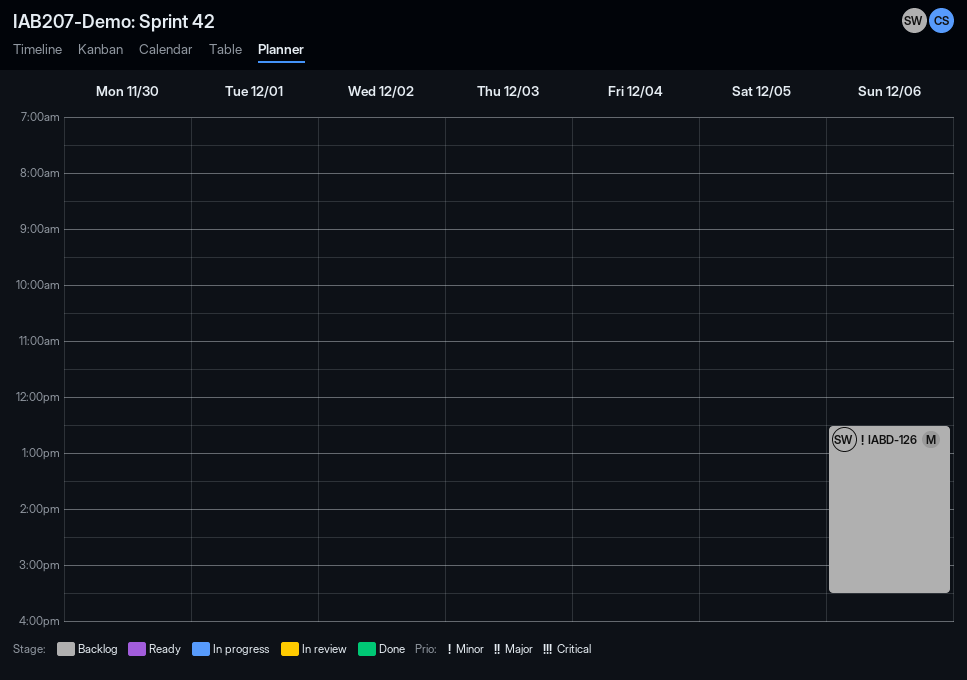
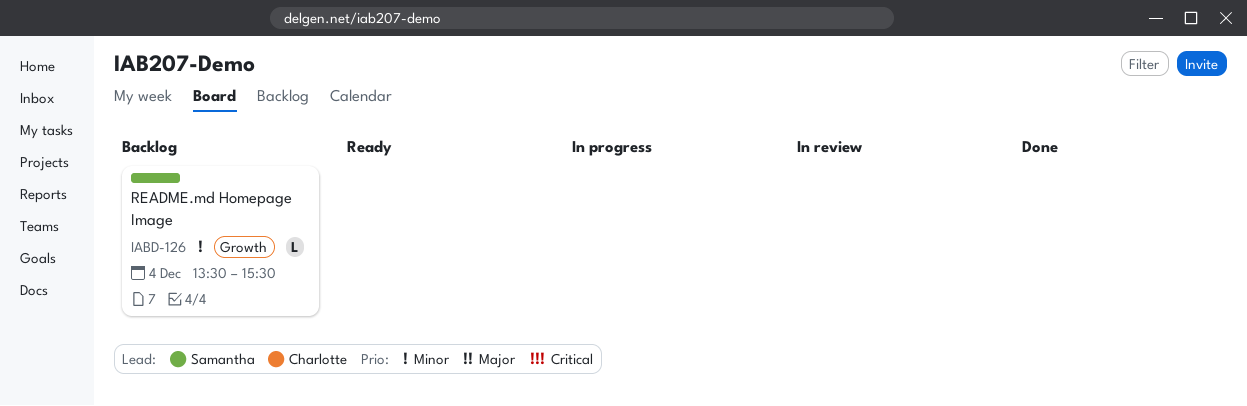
IABD-126, estimate: M -> L
IABD-126, day: Dec 6 -> Dec 4
IABD-126, begins: 12:30 -> 13:30

